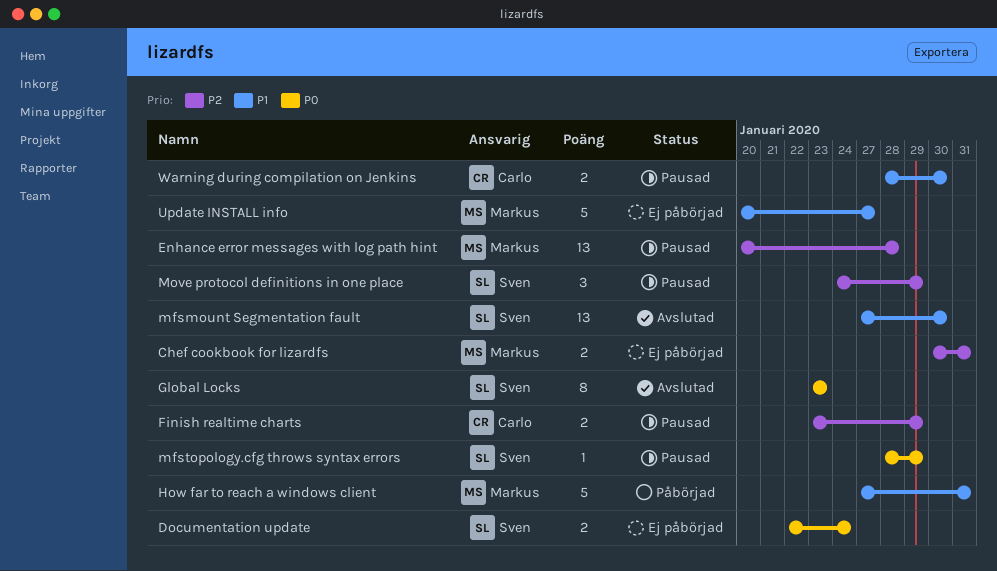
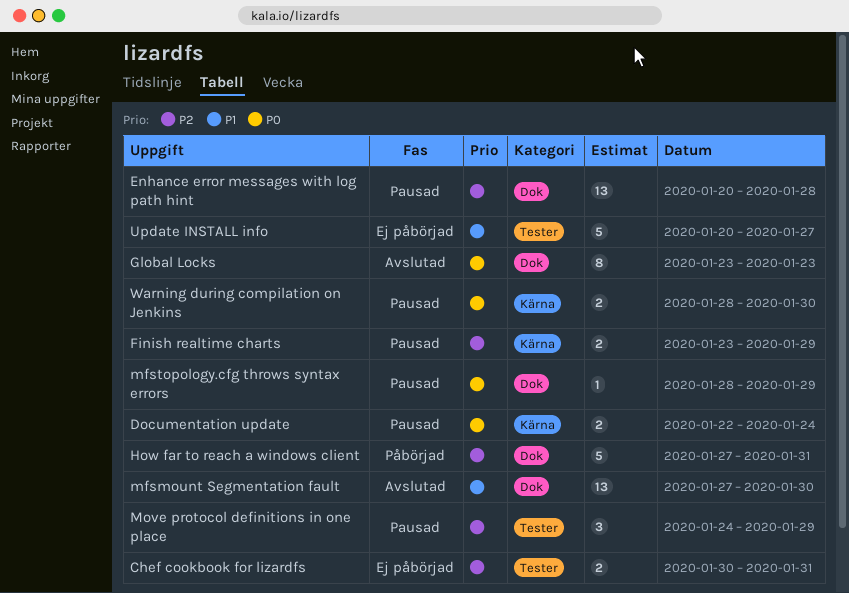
Documentation update, status: Ej påbörjad -> Pausad
How far to reach a windows client, priority: P1 -> P2
Warning during compilation on Jenkins, priority: P1 -> P0

